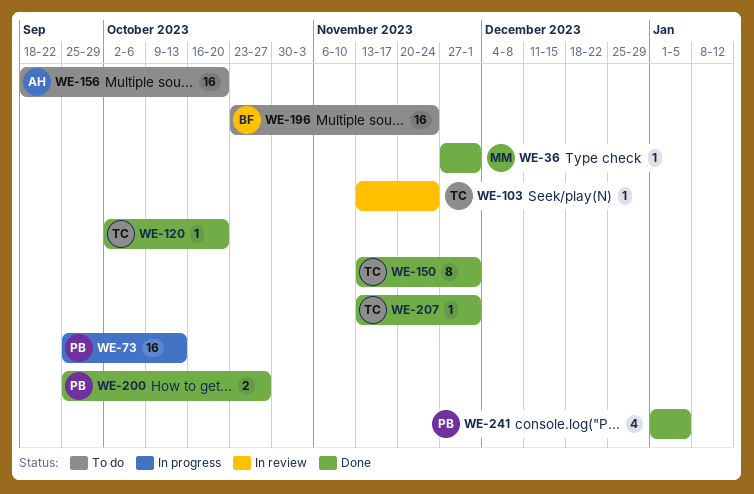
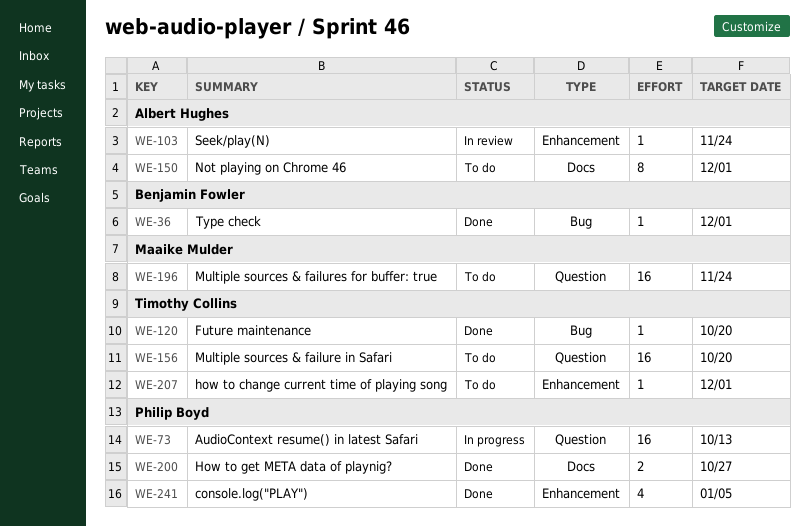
WE-36, owner: Maaike Mulder -> Benjamin Fowler
WE-103, owner: Timothy Collins -> Albert Hughes
WE-150, status: Done -> To do
WE-150, owner: Timothy Collins -> Albert Hughes
WE-156, owner: Albert Hughes -> Timothy Collins
WE-196, owner: Benjamin Fowler -> Maaike Mulder
WE-207, status: Done -> To do

